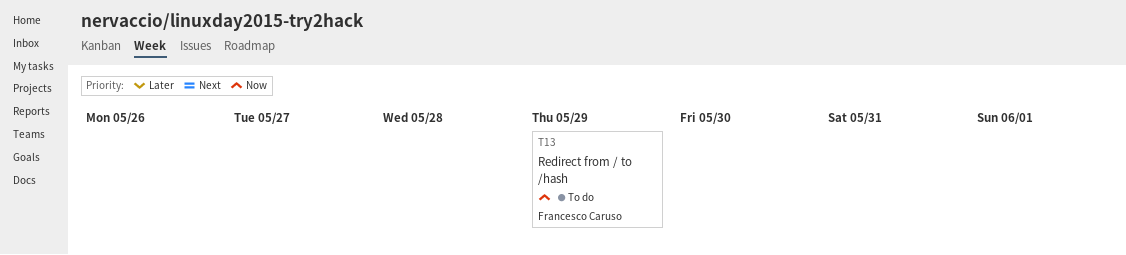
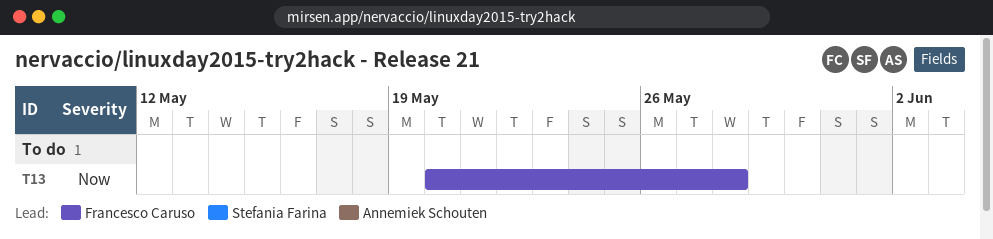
T13, due: May 29 -> May 28

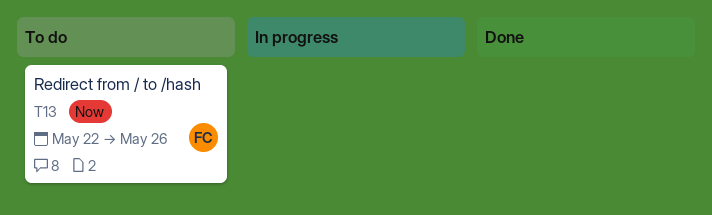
T13, start: May 20 -> May 22
T13, due: May 28 -> May 26

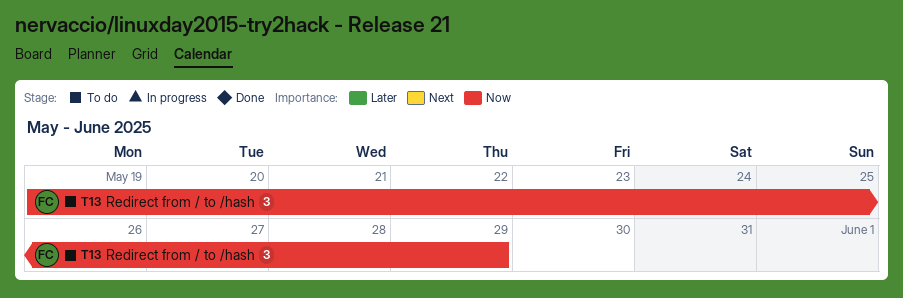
T13, start: May 22 -> May 19
T13, due: May 26 -> May 29

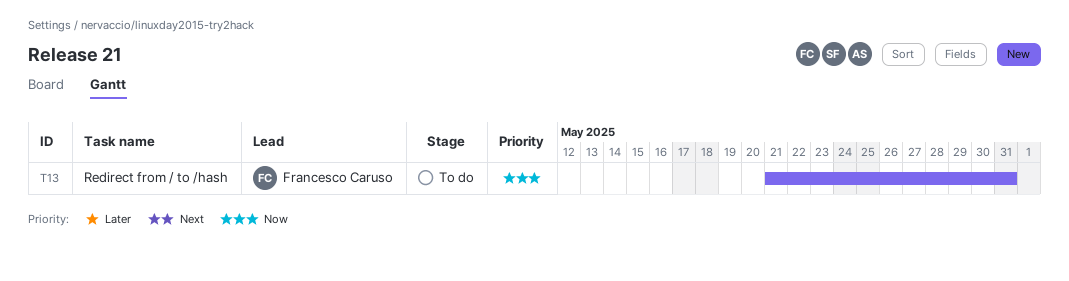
T13, start: May 19 -> May 21
T13, due: May 29 -> May 31

